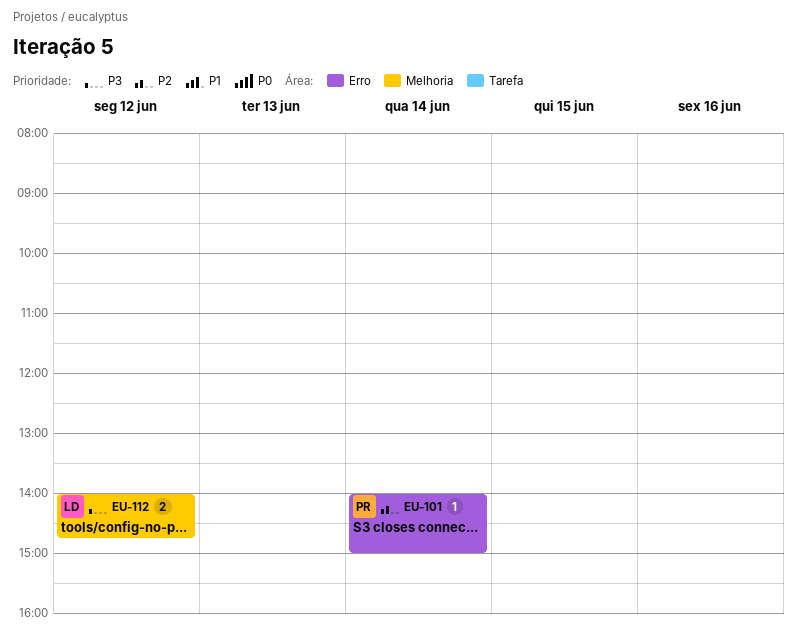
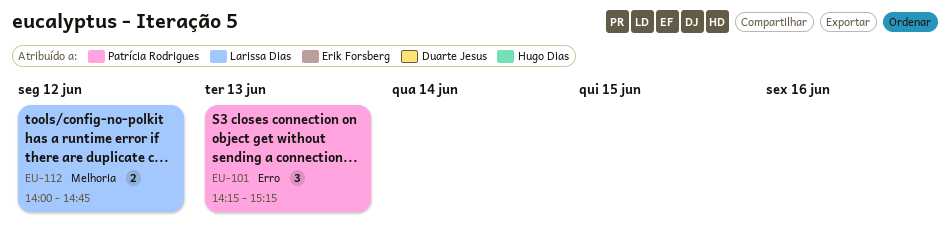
EU-101, estimate: 1 -> 3
EU-101, day: Jun 14 -> Jun 13
EU-101, begins: 14:00 -> 14:15
EU-101, ends: 15:00 -> 15:15

